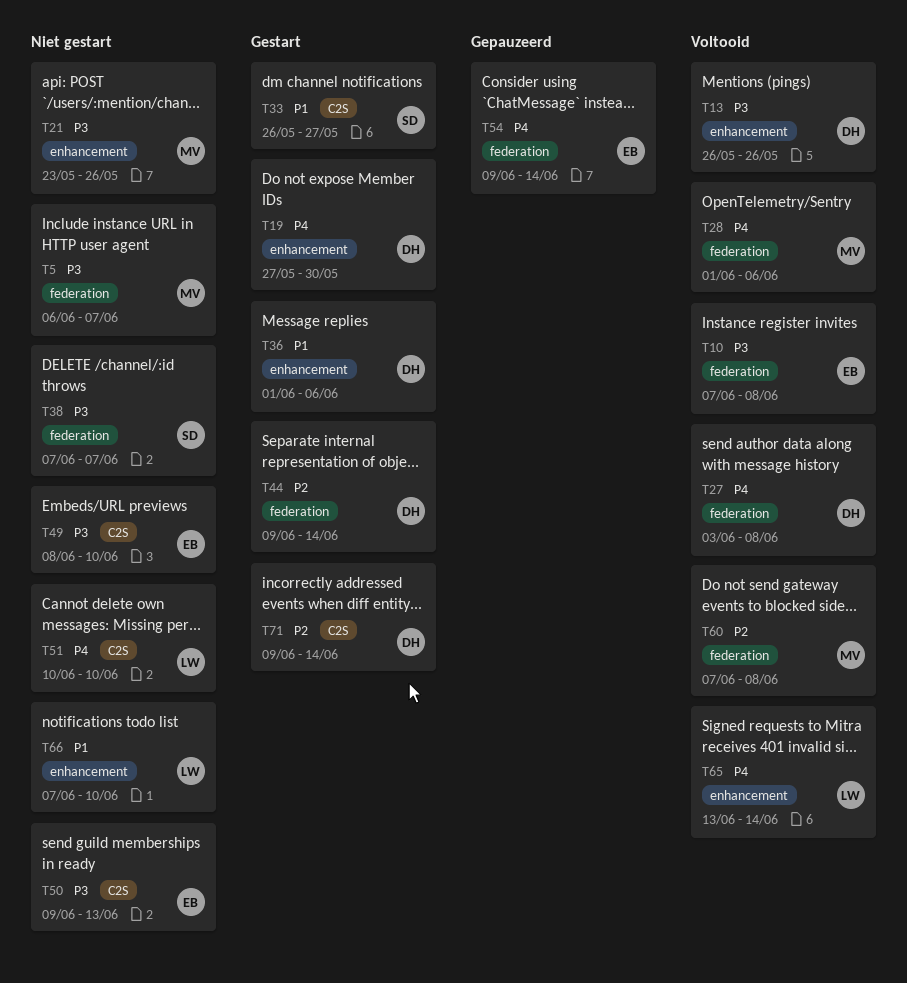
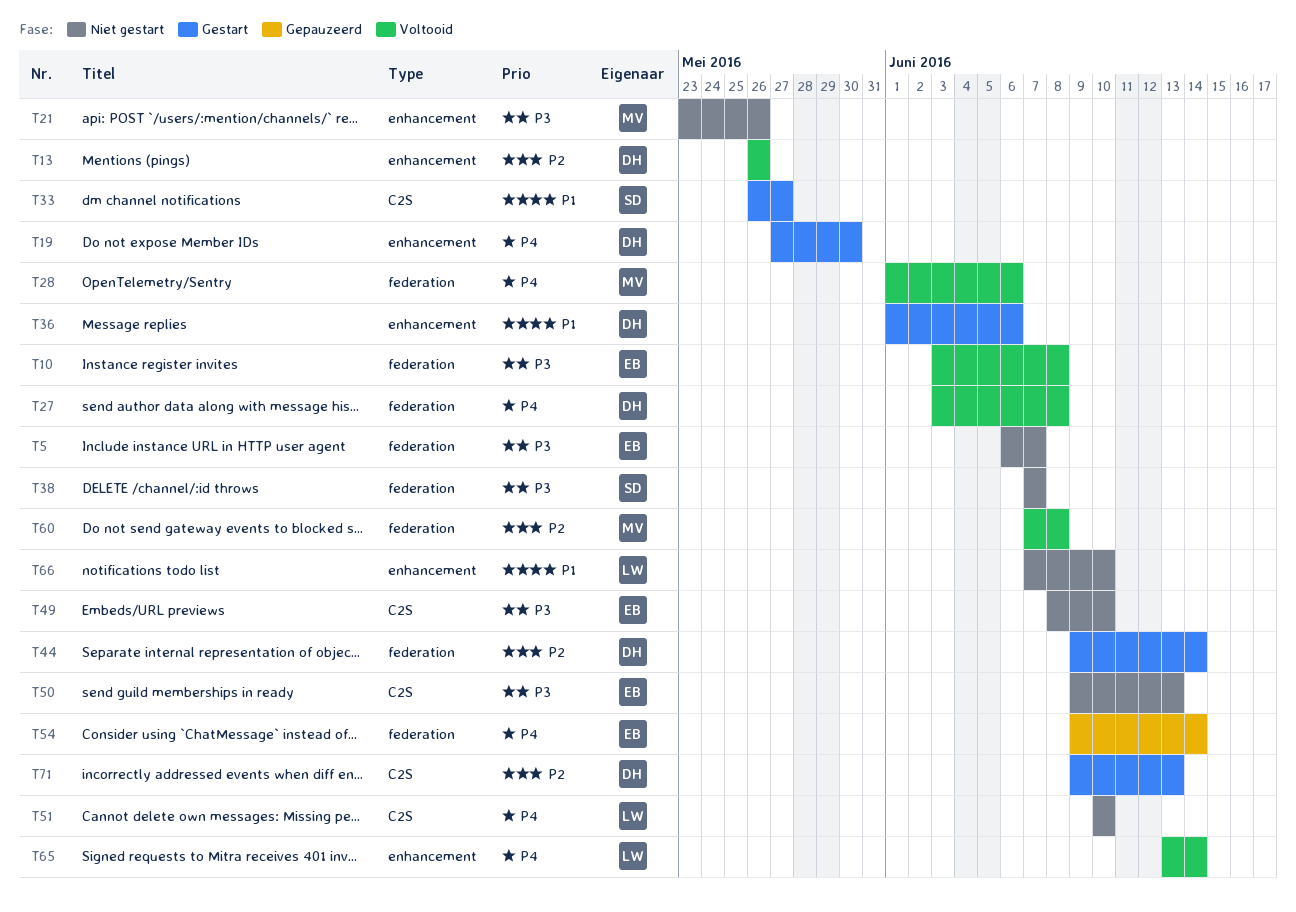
T5, owner: MV -> EB
T10, start: Jun 7 -> Jun 3
T13, priority: P3 -> P2
T71, due: Jun 14 -> Jun 13

